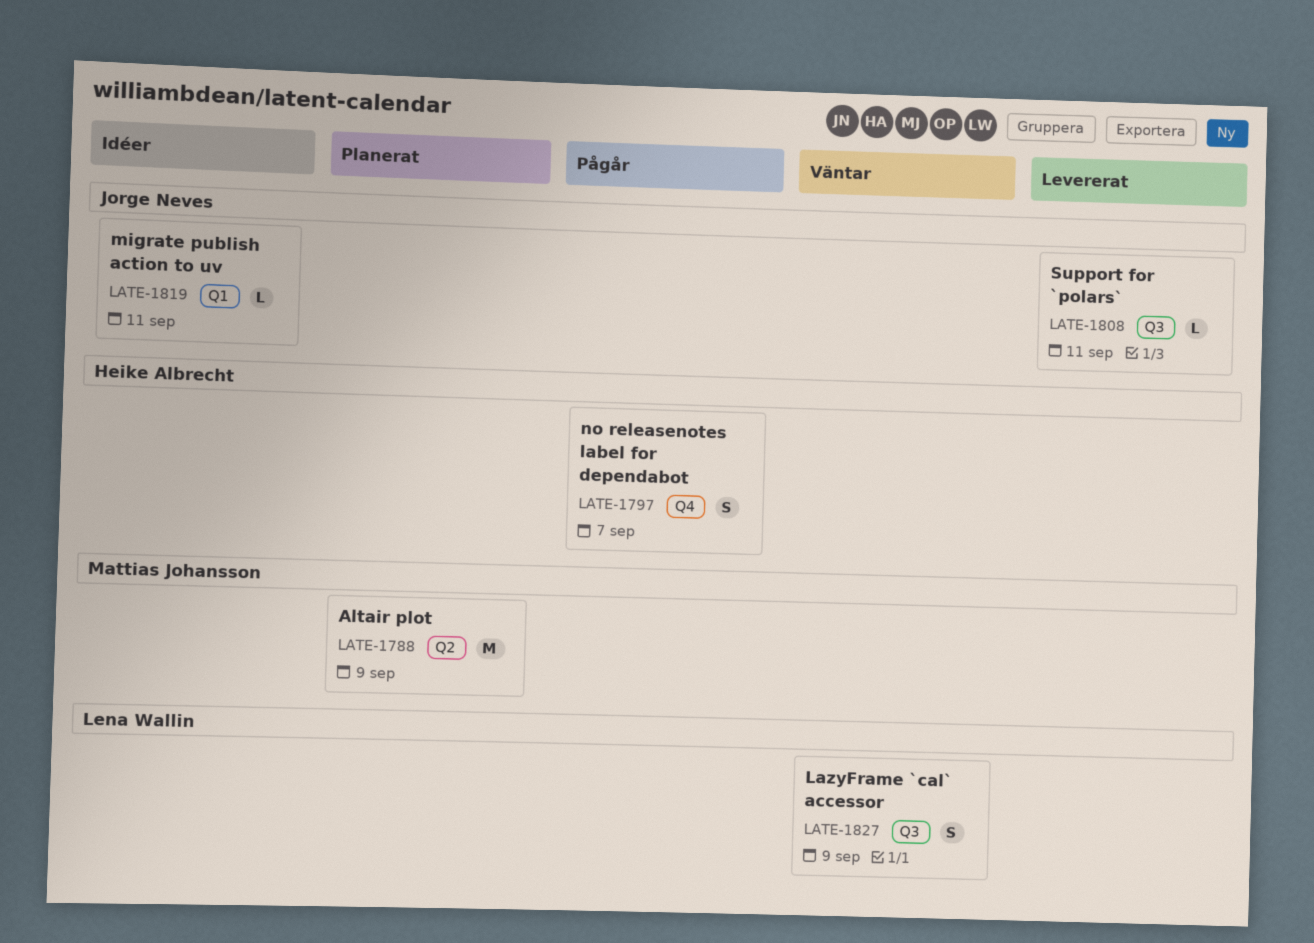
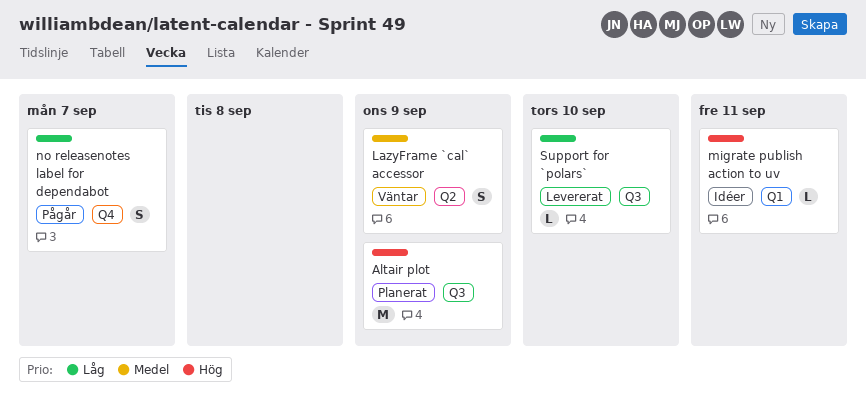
Altair plot, label: Q2 -> Q3
LazyFrame `cal` accessor, label: Q3 -> Q2
Support for `polars`, due: Sep 11 -> Sep 10

